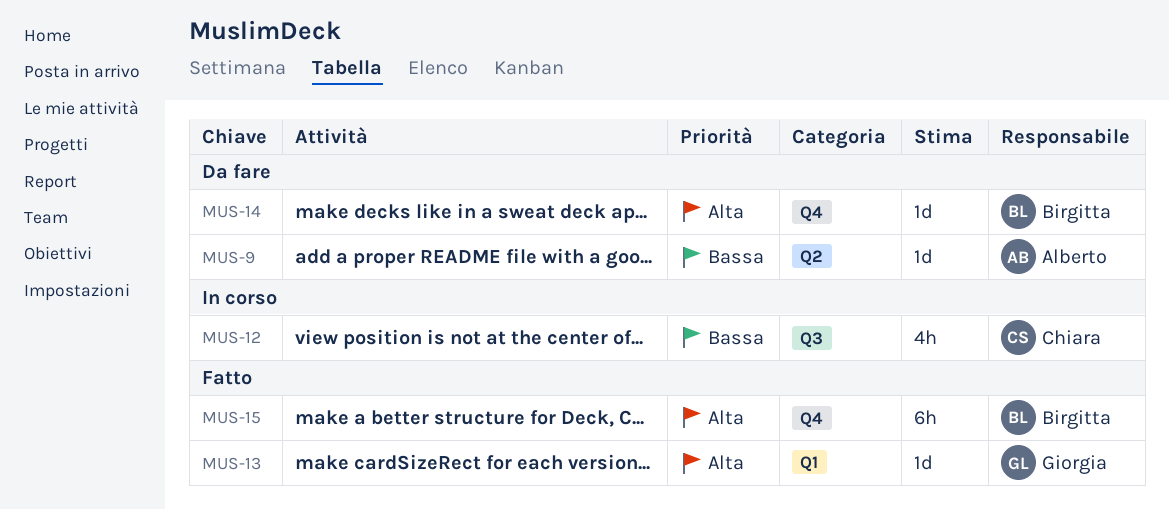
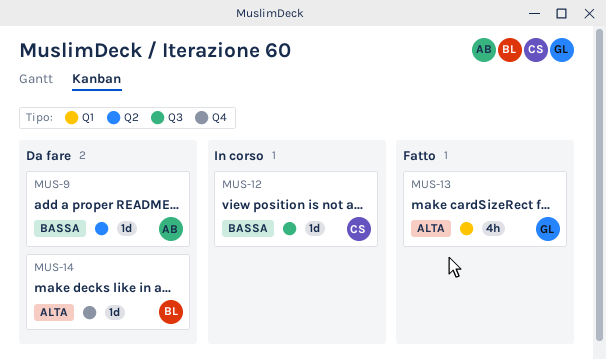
MUS-12, estimate: 4h -> 1d
MUS-13, estimate: 1d -> 4h
MUS-15: present -> none

